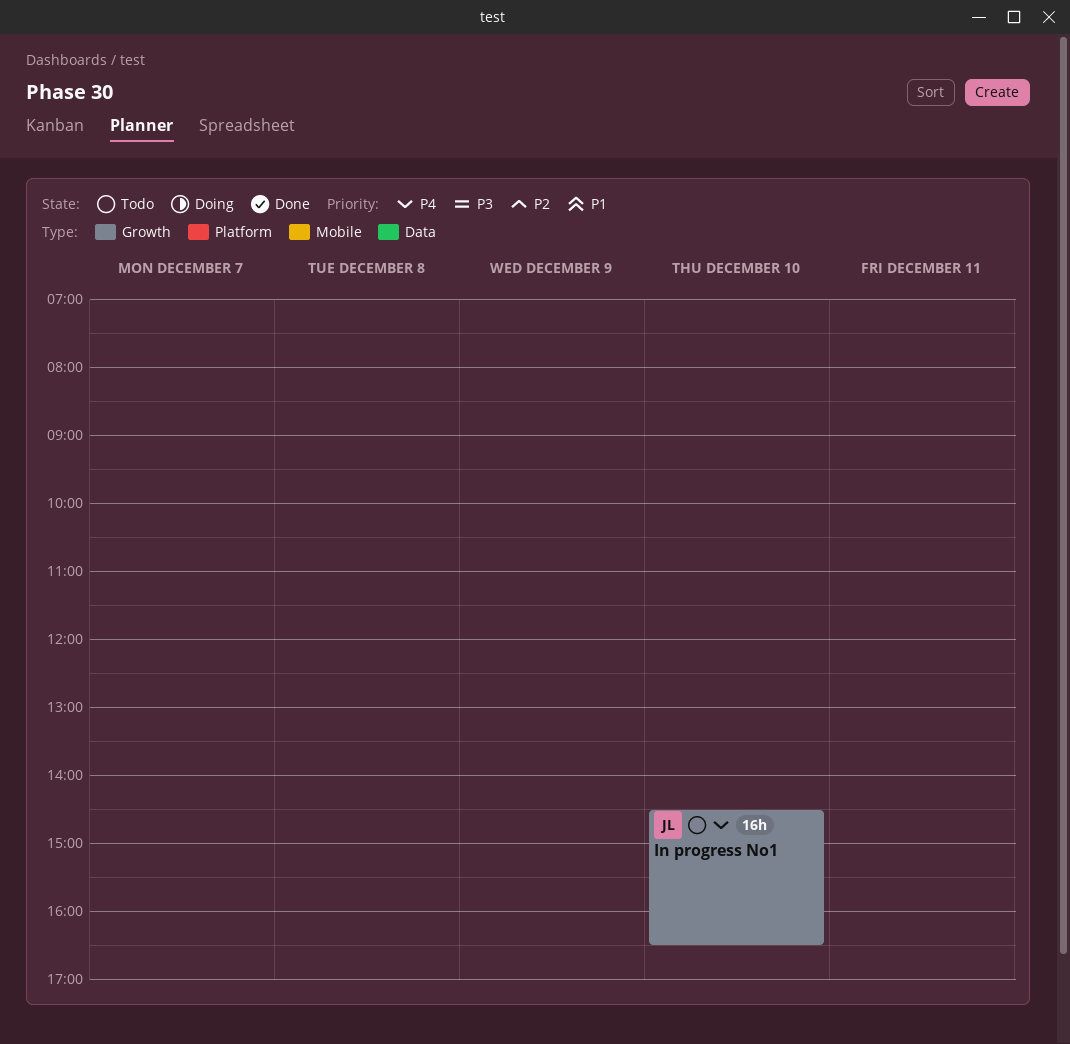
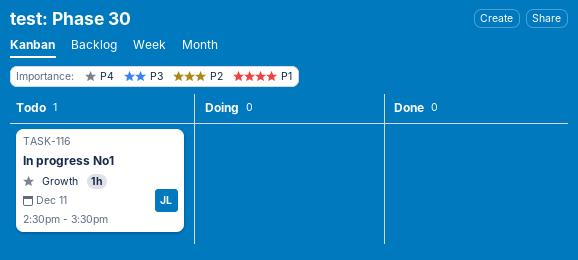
In progress No1, estimate: 16h -> 1h
In progress No1, day: Dec 10 -> Dec 11
In progress No1, ends: 16:30 -> 15:30

